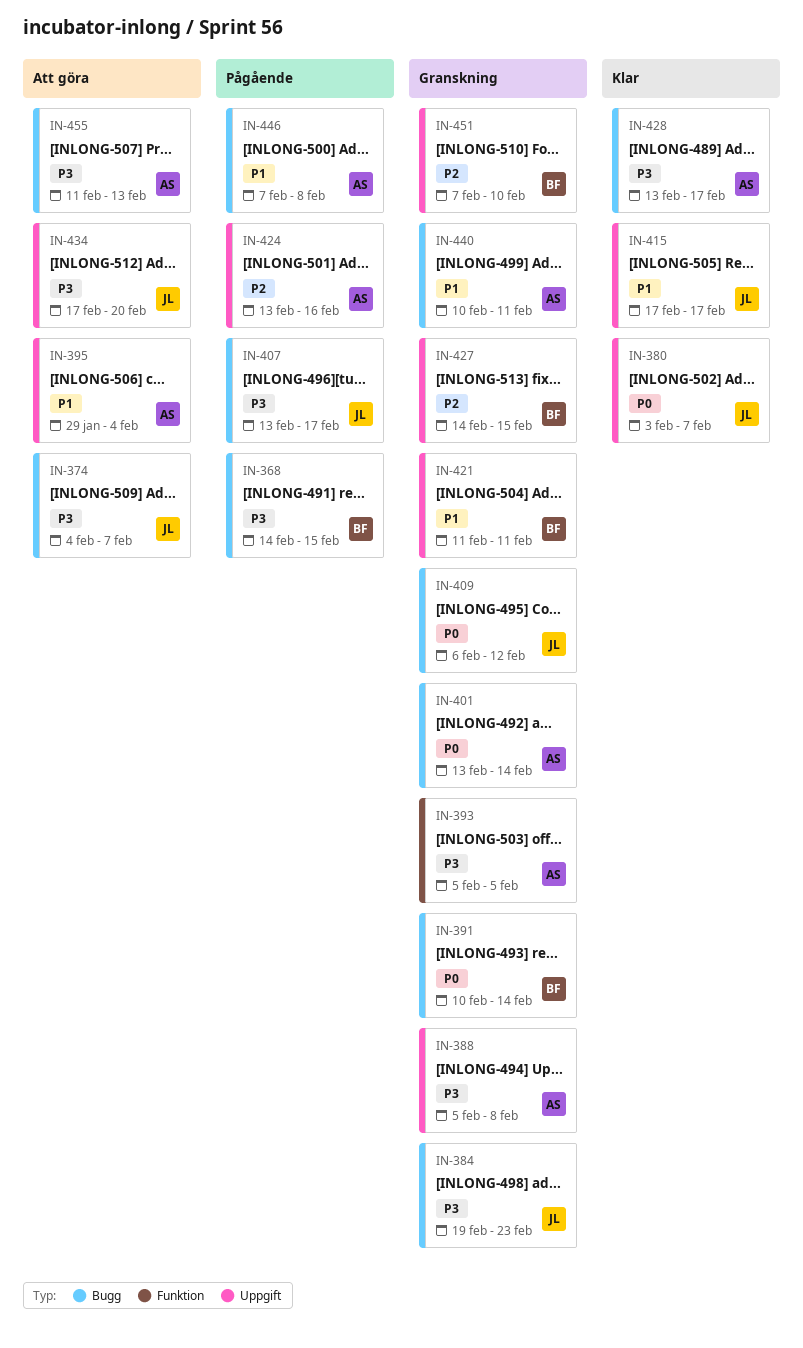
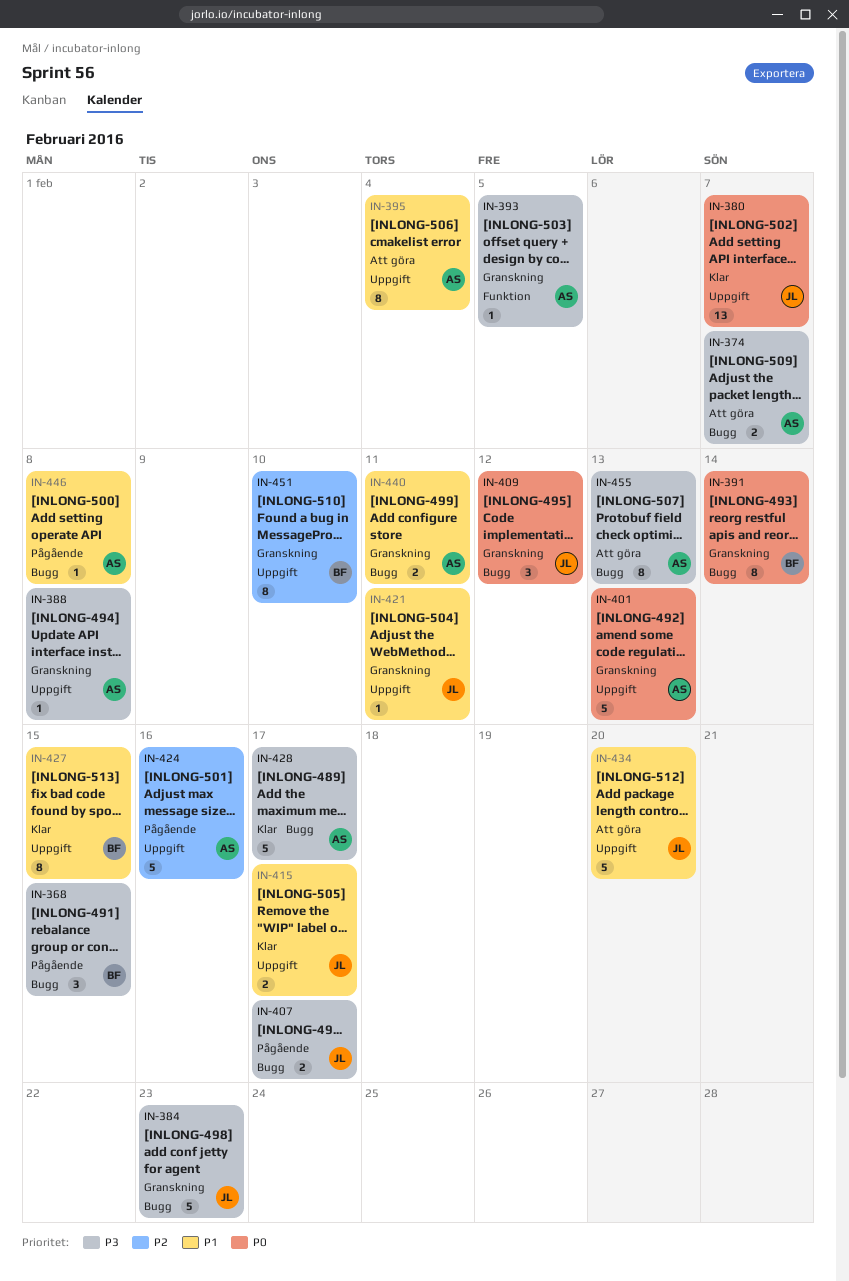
IN-374, owner: JL -> AS
IN-401, label: Bugg -> Uppgift
IN-401, due: Feb 14 -> Feb 13
IN-421, owner: BF -> JL
IN-427, status: Granskning -> Klar
IN-427, priority: P2 -> P1
IN-434, priority: P3 -> P1

